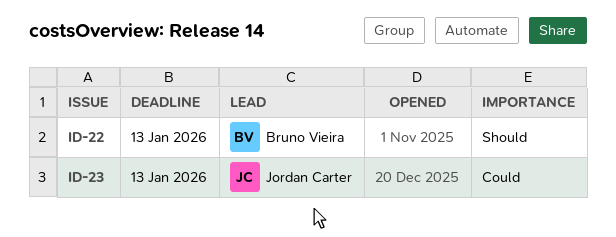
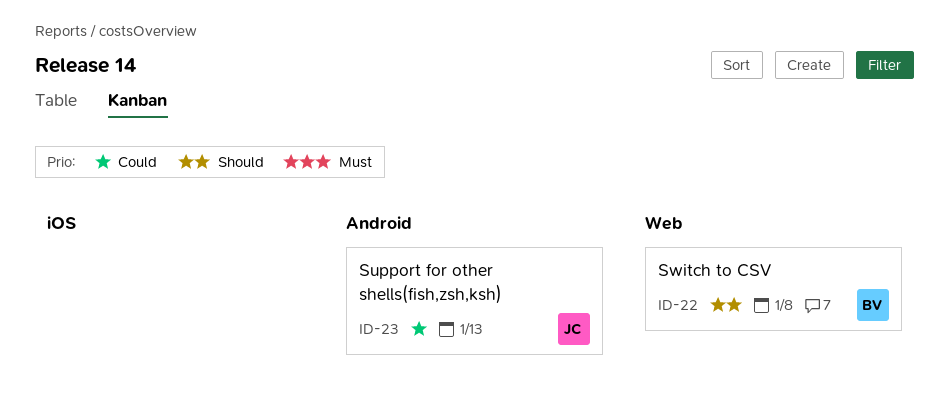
ID-22, due: Jan 13 -> Jan 8

